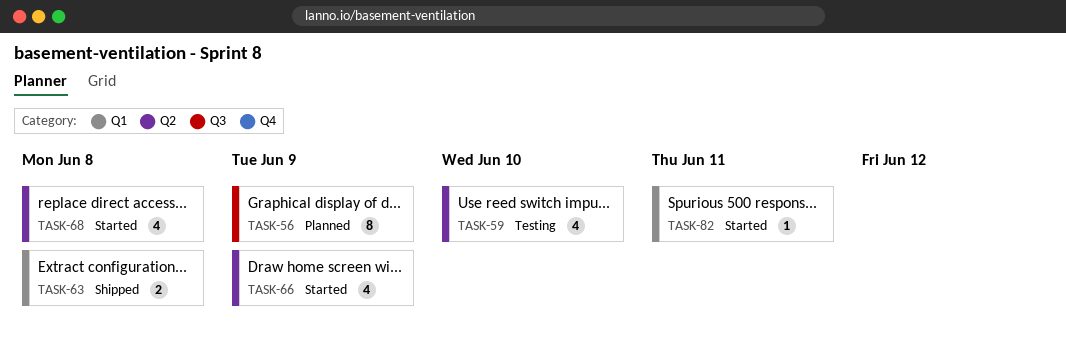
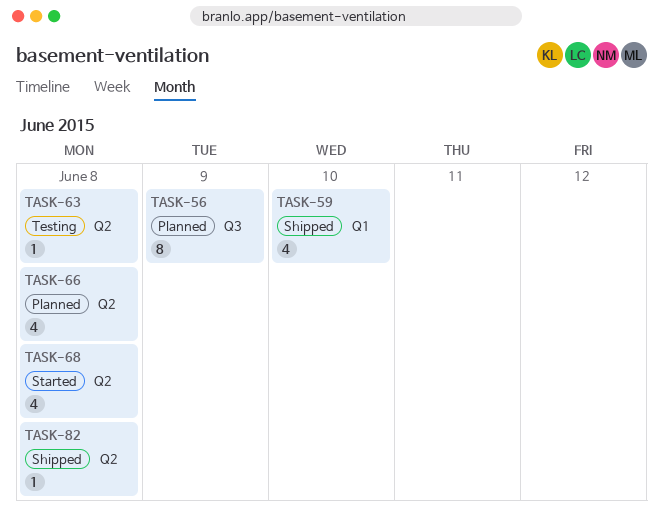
TASK-59, status: Testing -> Shipped
TASK-59, label: Q2 -> Q1
TASK-63, status: Shipped -> Testing
TASK-63, label: Q1 -> Q2
TASK-63, estimate: 2 -> 1
TASK-66, status: Started -> Planned
TASK-66, due: Jun 9 -> Jun 8
TASK-82, status: Started -> Shipped
TASK-82, label: Q1 -> Q2
TASK-82, due: Jun 11 -> Jun 8

